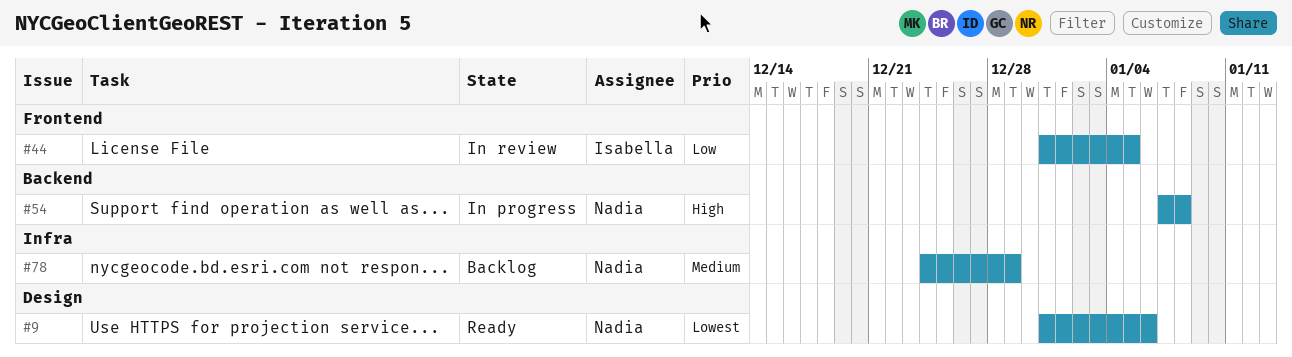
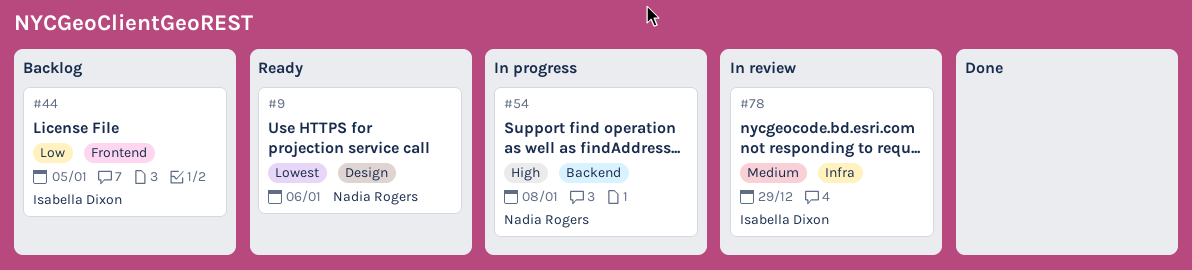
#44, status: In review -> Backlog
#78, status: Backlog -> In review
#78, owner: Nadia Rogers -> Isabella Dixon

